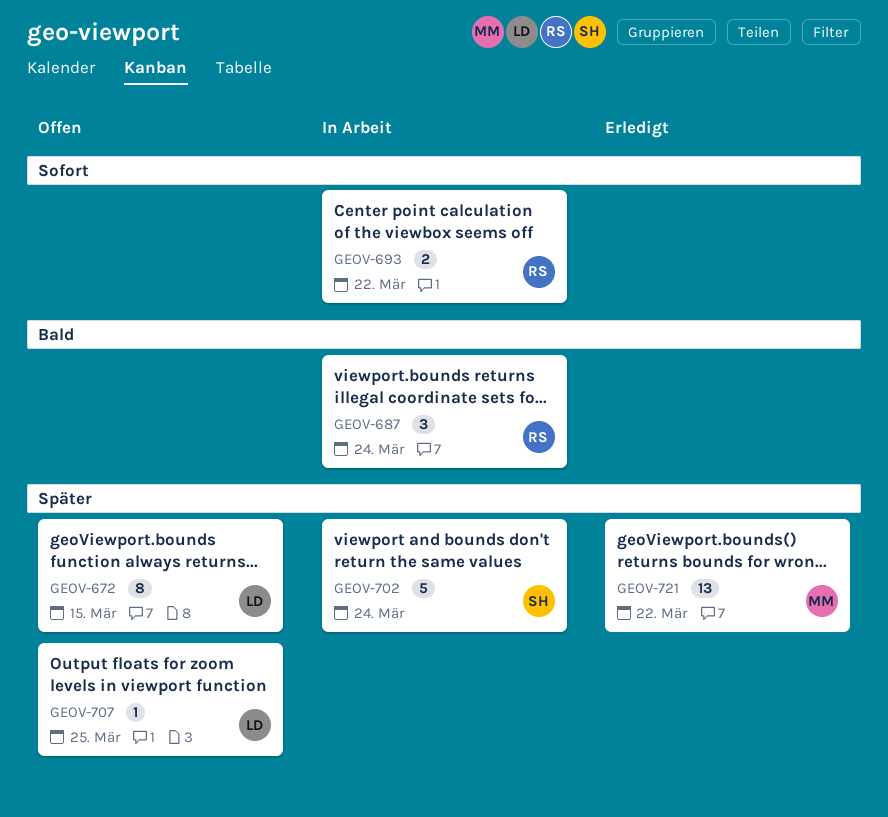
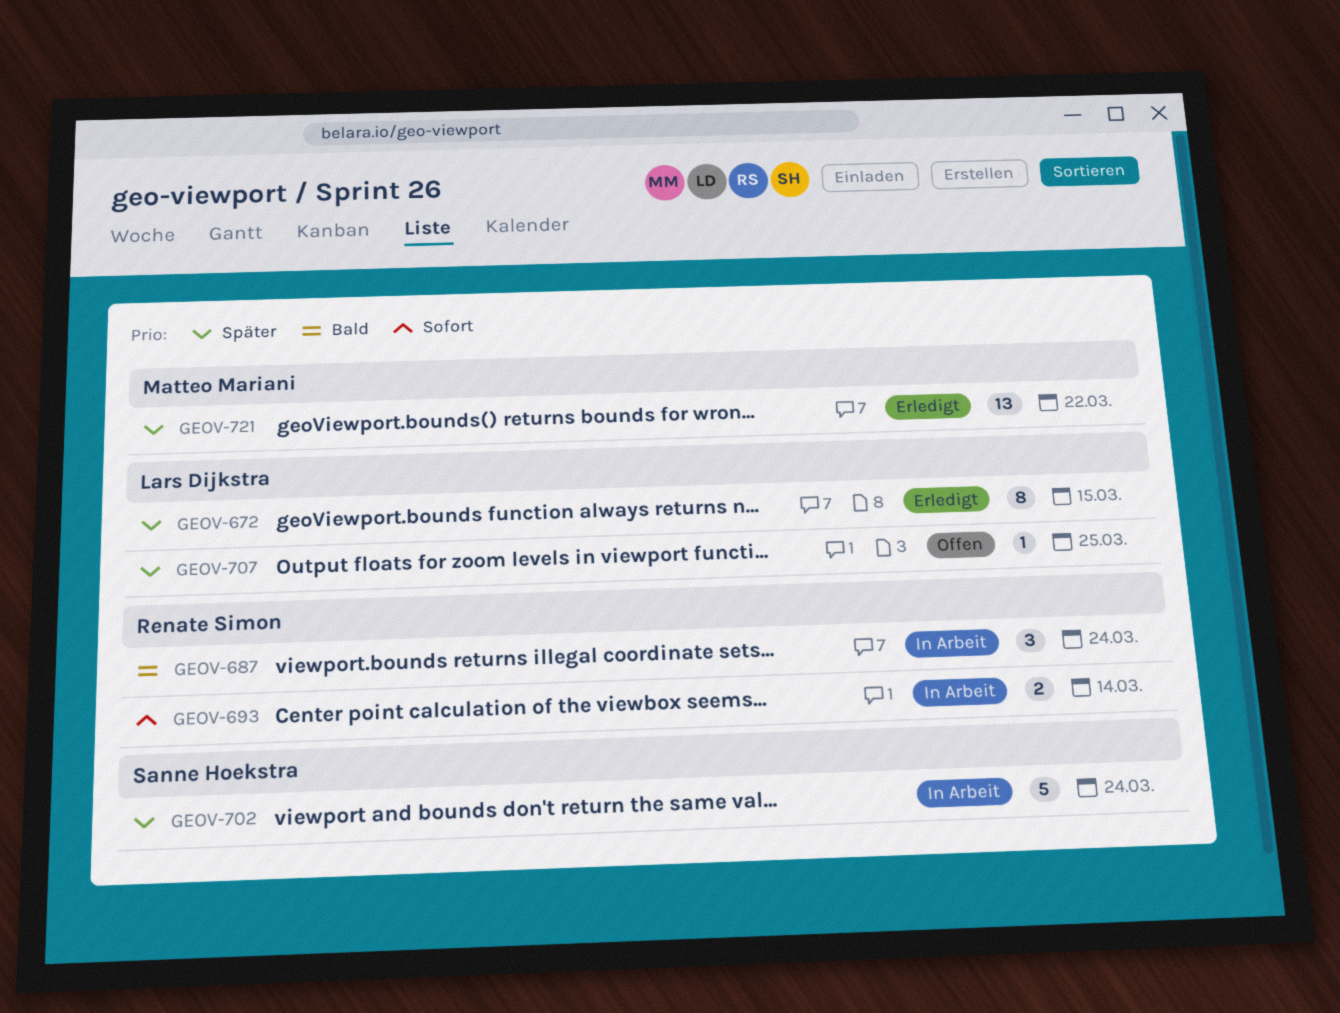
GEOV-672, status: Offen -> Erledigt
GEOV-693, due: Mar 22 -> Mar 14

